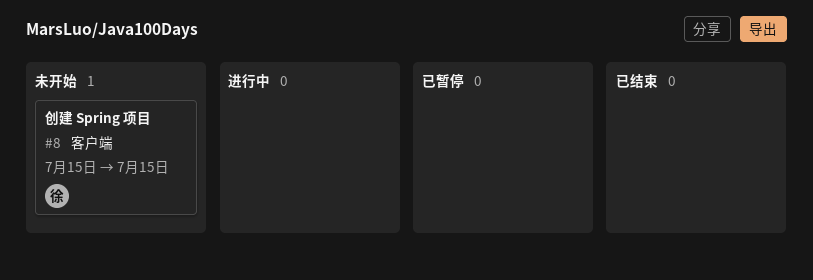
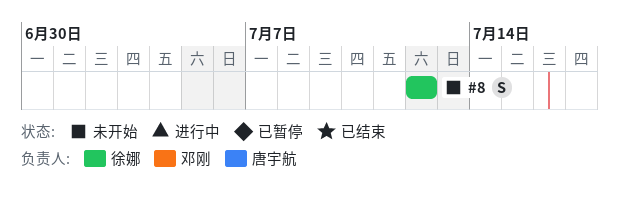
#8, start: Jul 15 -> Jul 12
#8, due: Jul 15 -> Jul 12

